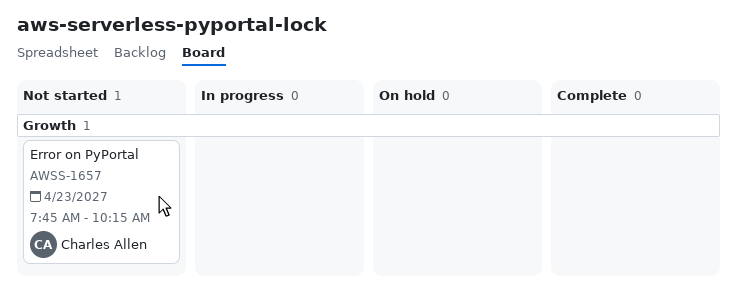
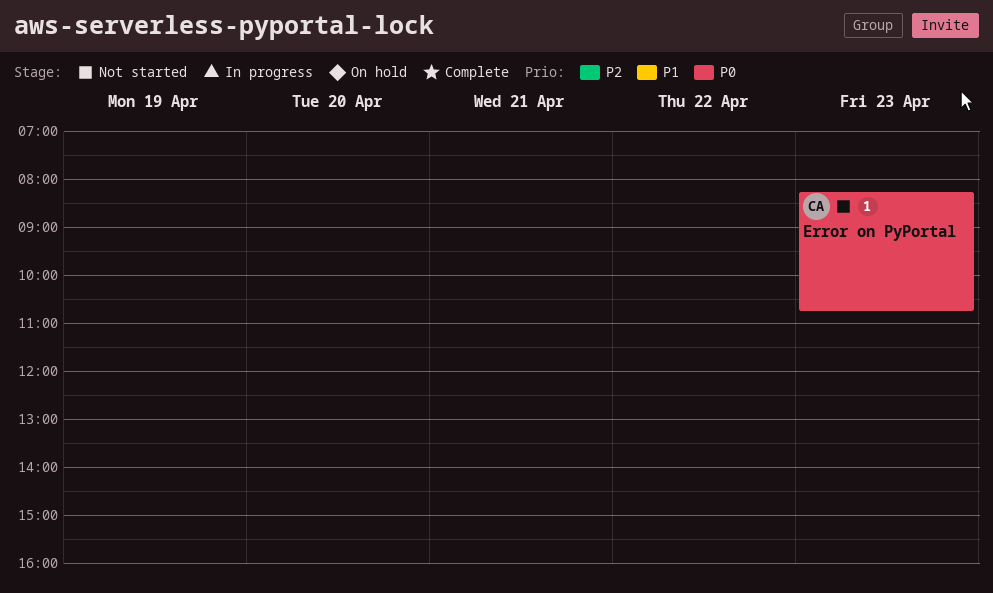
Error on PyPortal, begins: 07:45 -> 08:15
Error on PyPortal, ends: 10:15 -> 10:45

